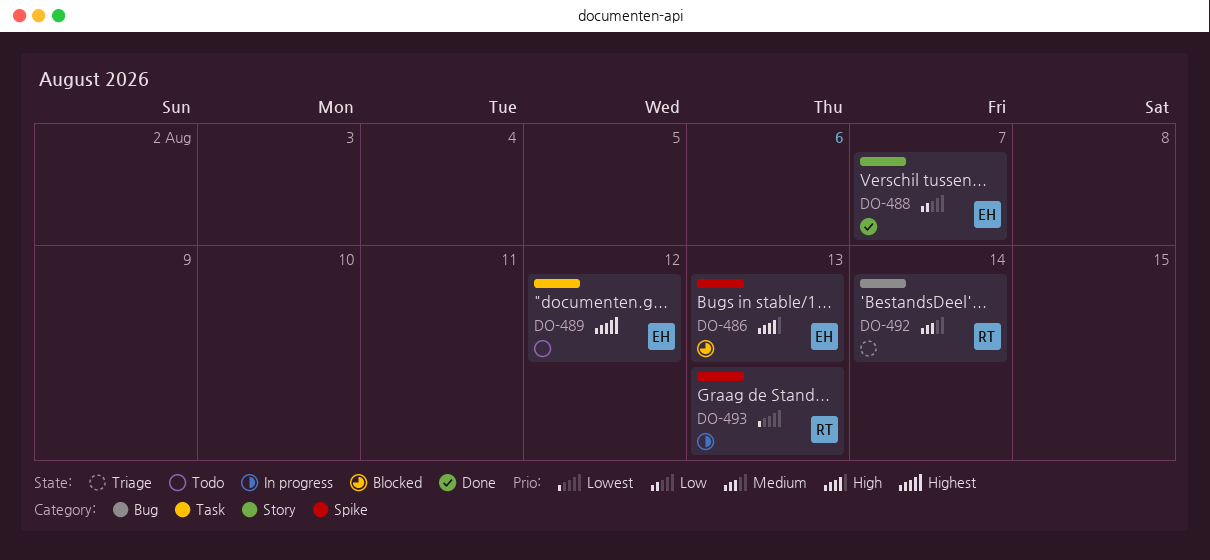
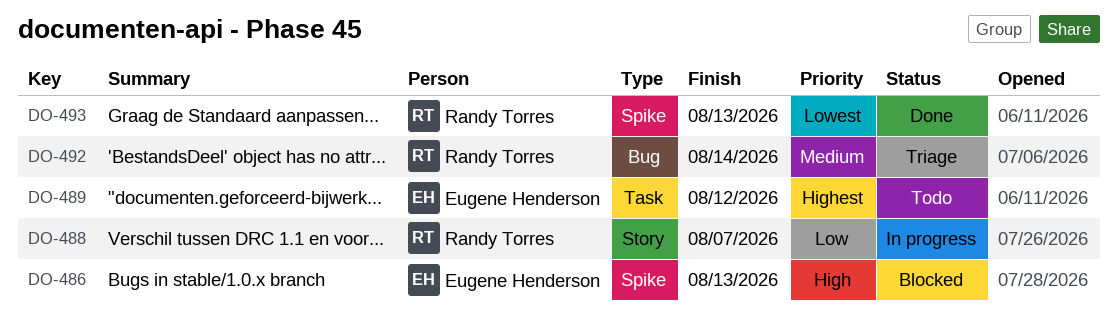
DO-488, status: Done -> In progress
DO-488, owner: Eugene Henderson -> Randy Torres
DO-493, status: In progress -> Done

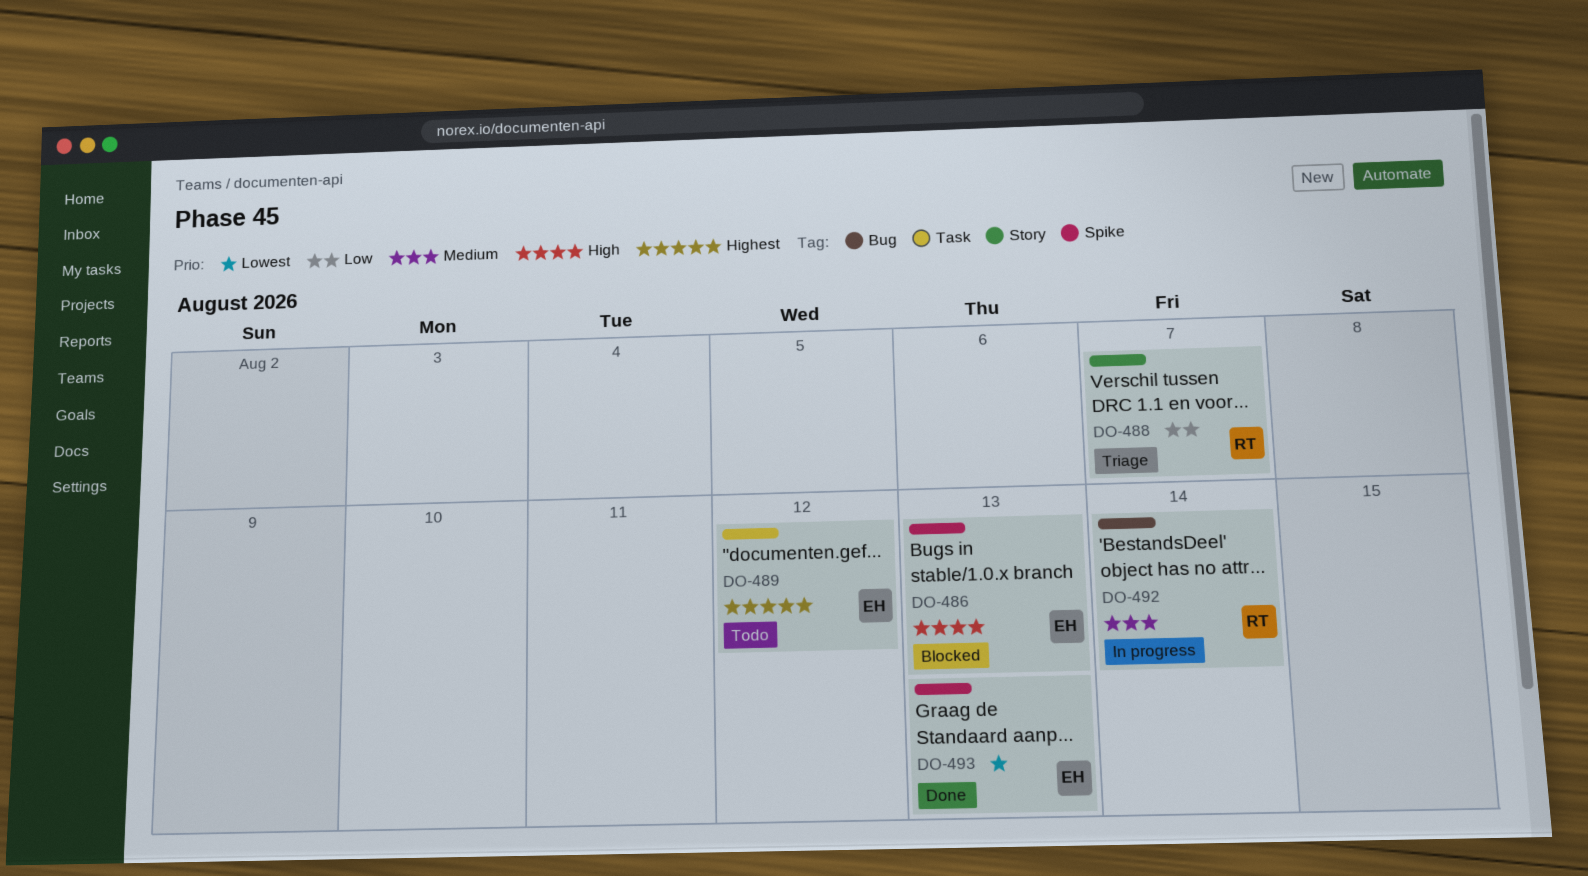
DO-488, status: In progress -> Triage
DO-492, status: Triage -> In progress
DO-493, owner: Randy Torres -> Eugene Henderson

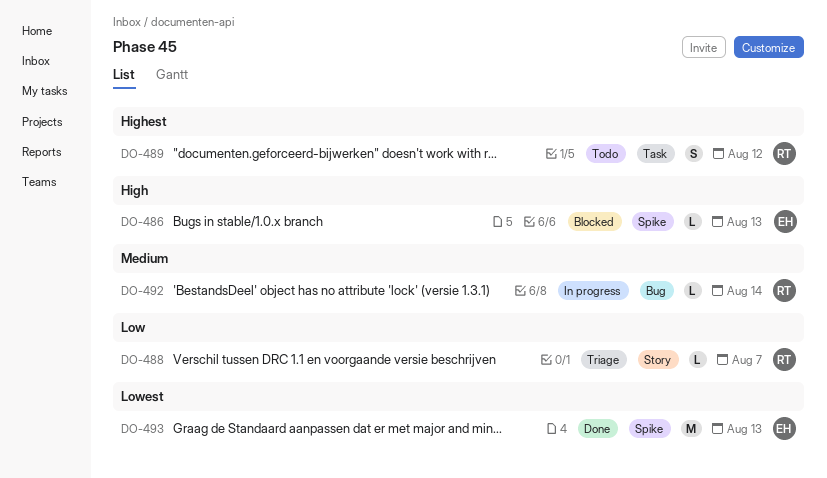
DO-489, owner: EH -> RT

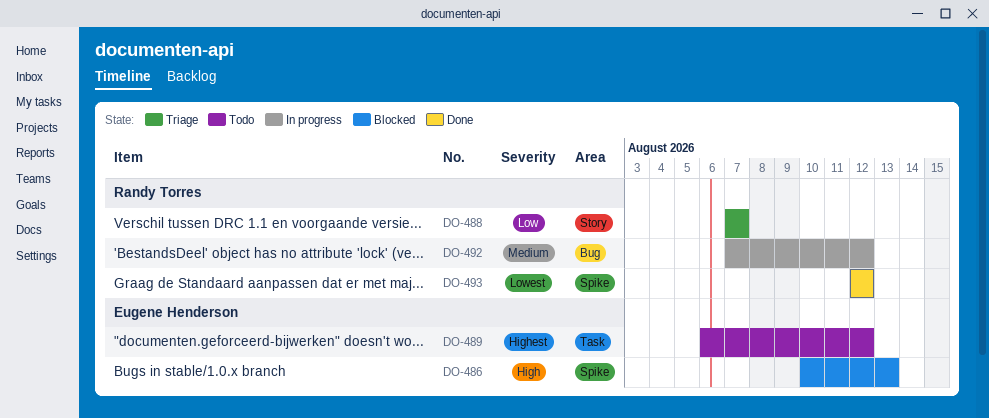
DO-489, owner: Randy Torres -> Eugene Henderson
DO-492, due: Aug 14 -> Aug 12
DO-493, owner: Eugene Henderson -> Randy Torres
DO-493, due: Aug 13 -> Aug 12

